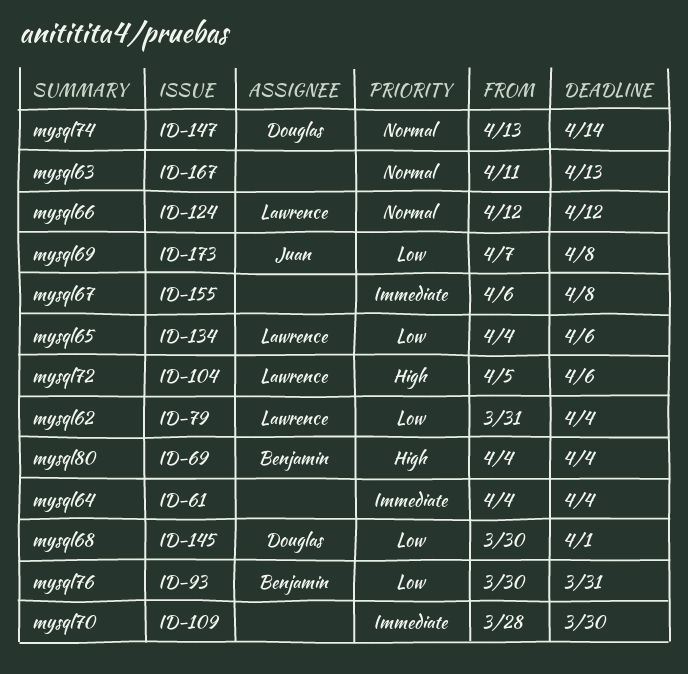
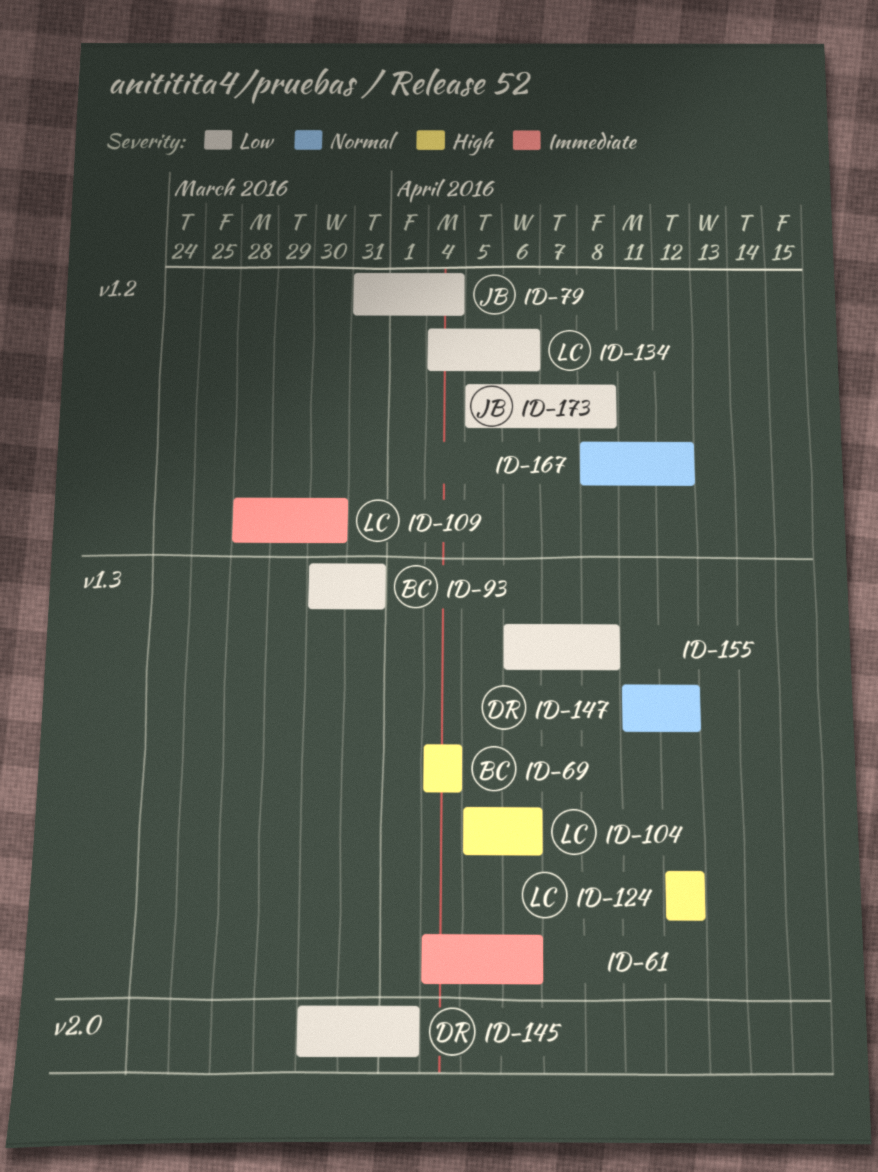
ID-61, due: Apr 4 -> Apr 6
ID-79, owner: Lawrence -> Juan
ID-109, owner: none -> Lawrence
ID-124, priority: Normal -> High
ID-147, start: Apr 13 -> Apr 11
ID-147, due: Apr 14 -> Apr 12
ID-155, priority: Immediate -> Low
ID-167, start: Apr 11 -> Apr 8
ID-167, due: Apr 13 -> Apr 12
ID-173, start: Apr 7 -> Apr 5

